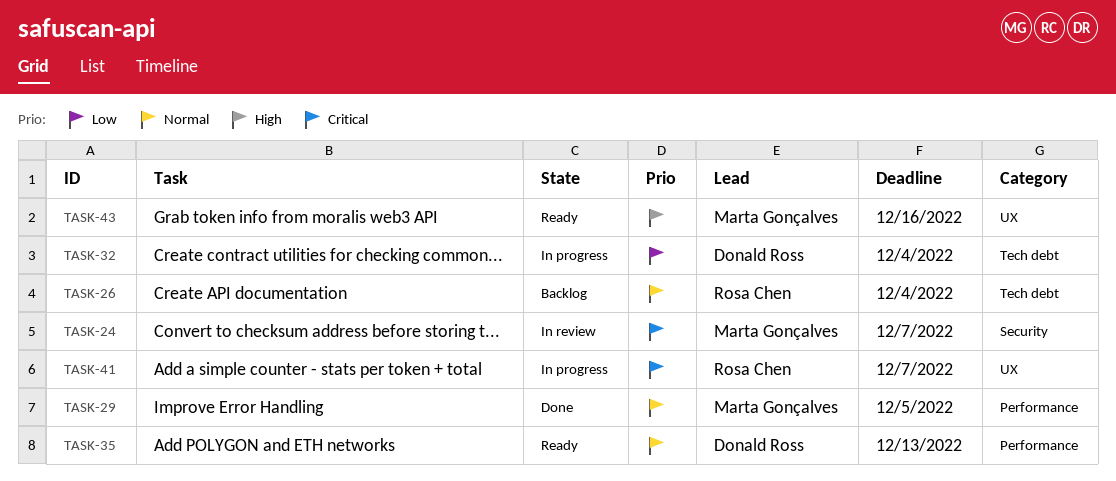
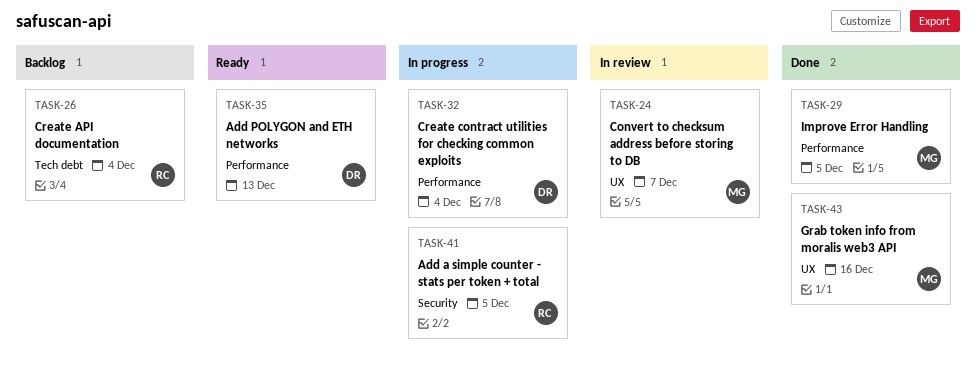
TASK-24, label: Security -> UX
TASK-32, label: Tech debt -> Performance
TASK-41, label: UX -> Security
TASK-41, due: Dec 7 -> Dec 5
TASK-43, status: Ready -> Done

